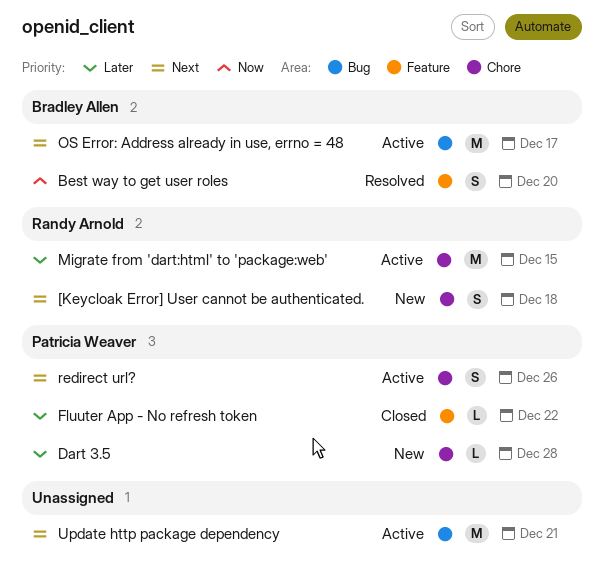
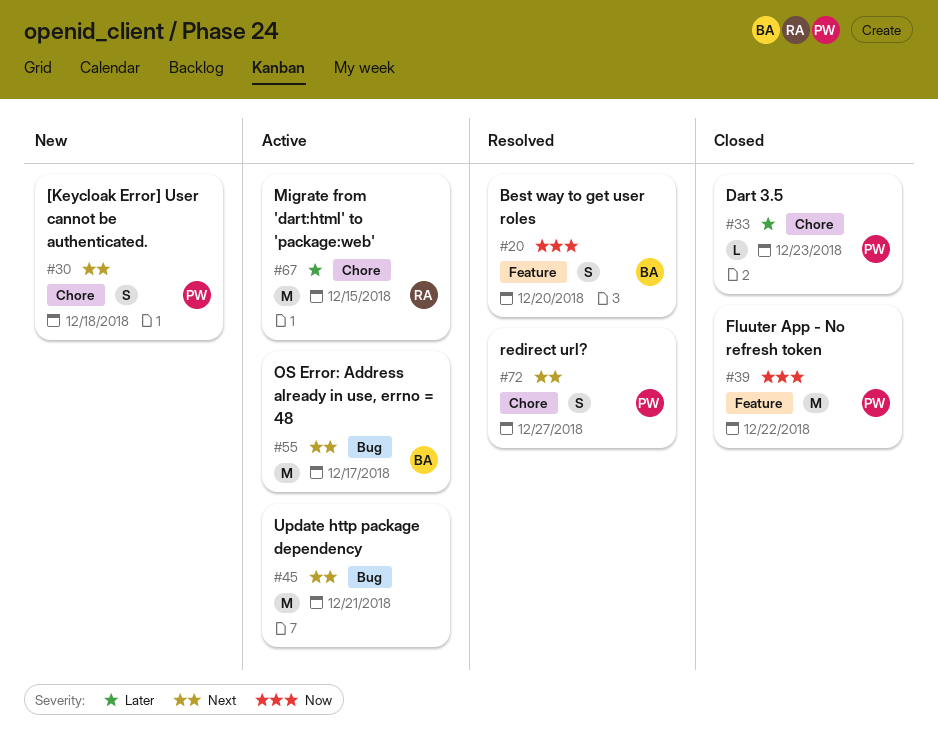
[Keycloak Error] User cannot be authenticated., owner: Randy Arnold -> Patricia Weaver
Dart 3.5, status: New -> Closed
Dart 3.5, due: Dec 28 -> Dec 23
Fluuter App - No refresh token, priority: Later -> Now
Fluuter App - No refresh token, estimate: L -> M
redirect url?, status: Active -> Resolved
redirect url?, due: Dec 26 -> Dec 27

